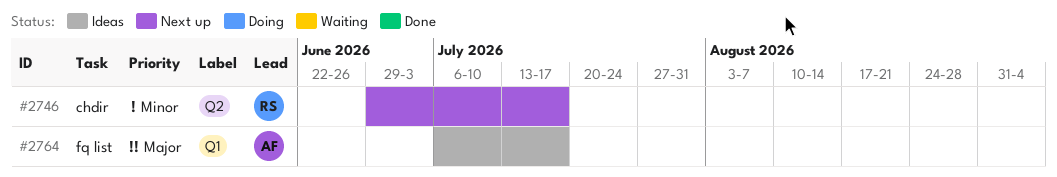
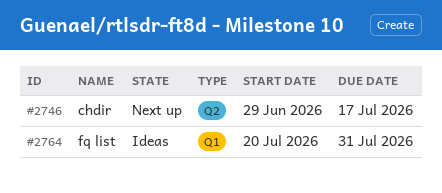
#2764, start: Jul 6 -> Jul 20
#2764, due: Jul 17 -> Jul 31

